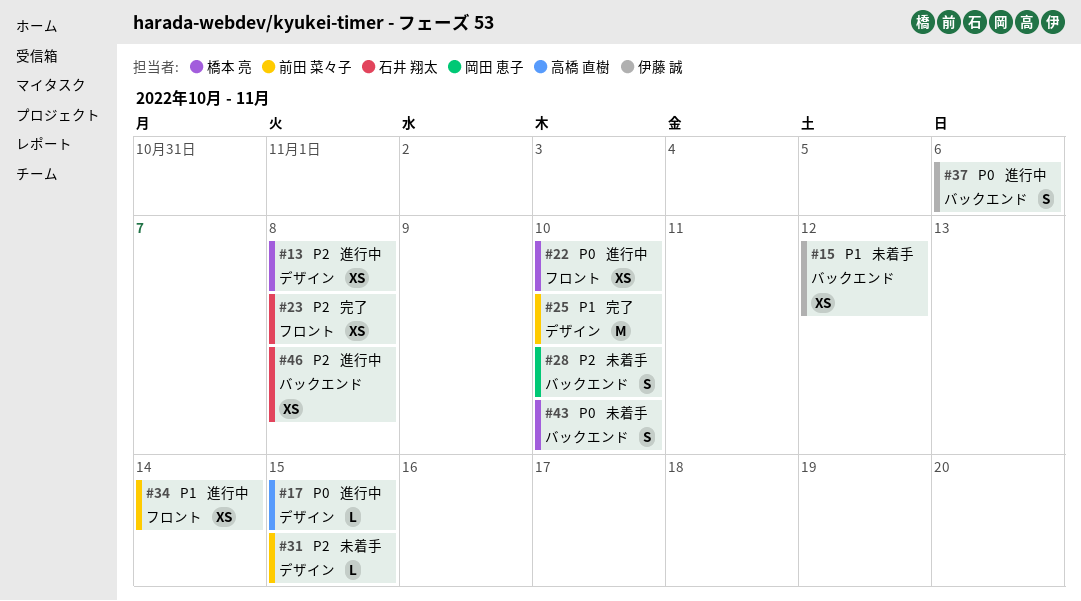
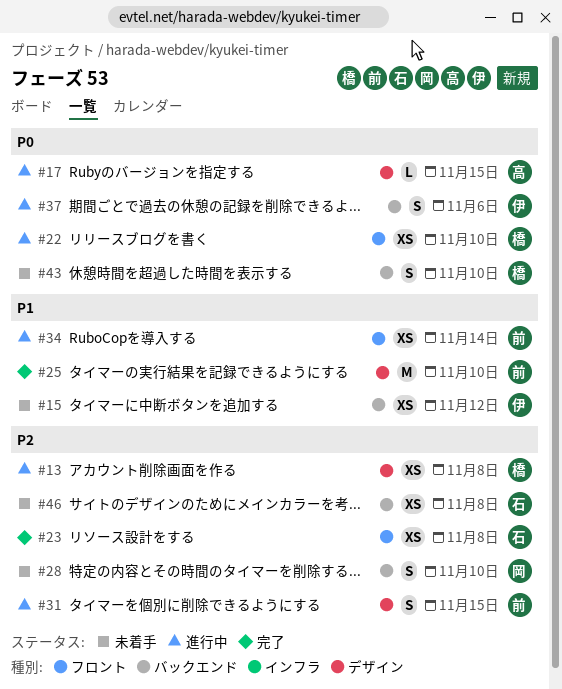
#31, status: 未着手 -> 進行中
#31, estimate: L -> S
#46, status: 進行中 -> 未着手

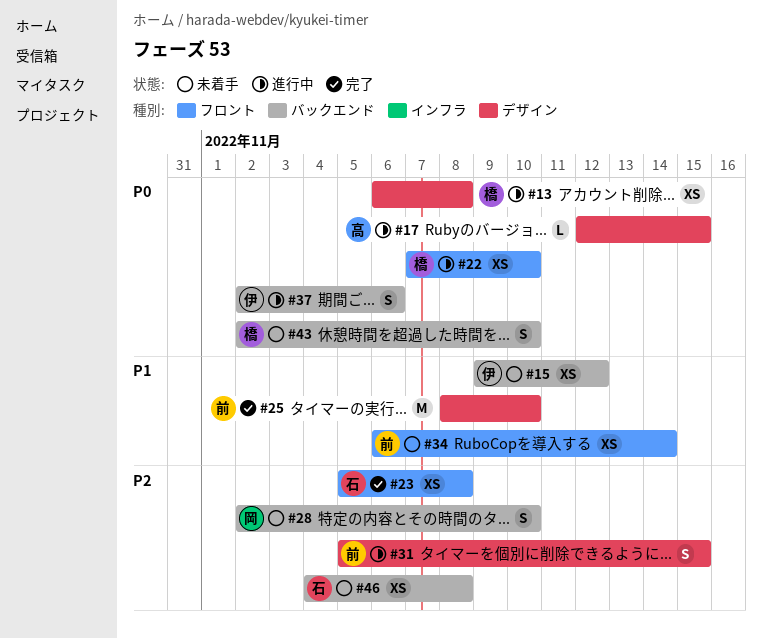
#13, priority: P2 -> P0
#34, status: 進行中 -> 未着手

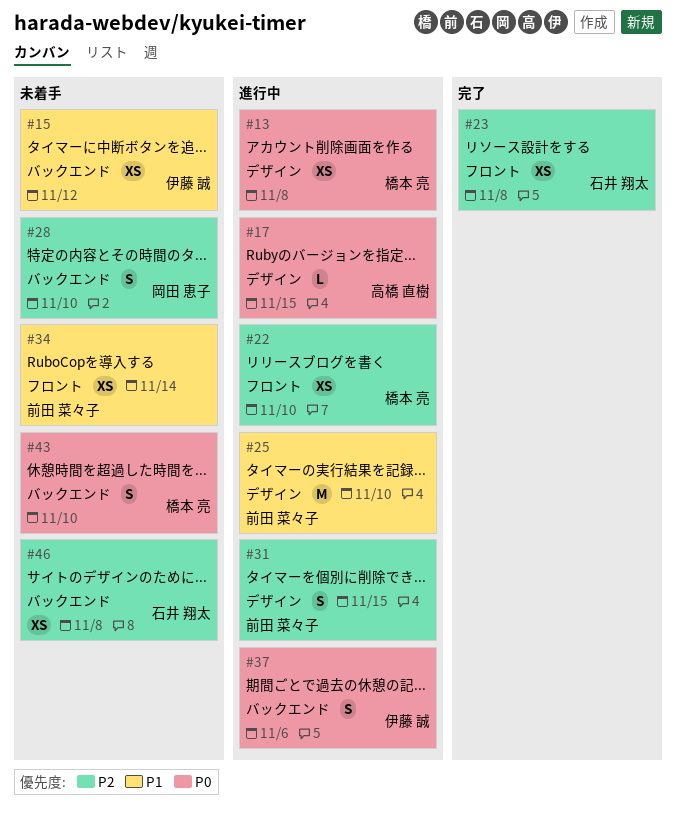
#22, priority: P0 -> P2
#25, status: 完了 -> 進行中

